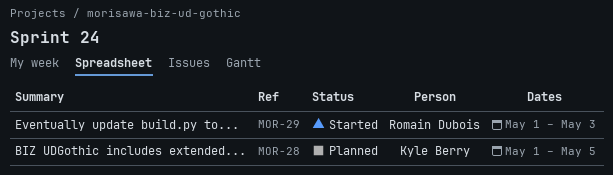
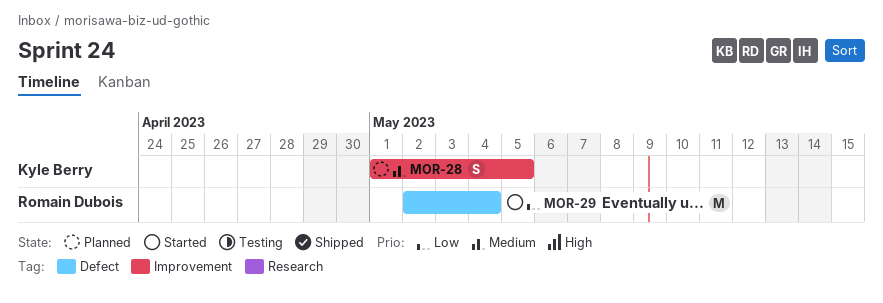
MOR-29, start: May 1 -> May 2
MOR-29, due: May 3 -> May 4

